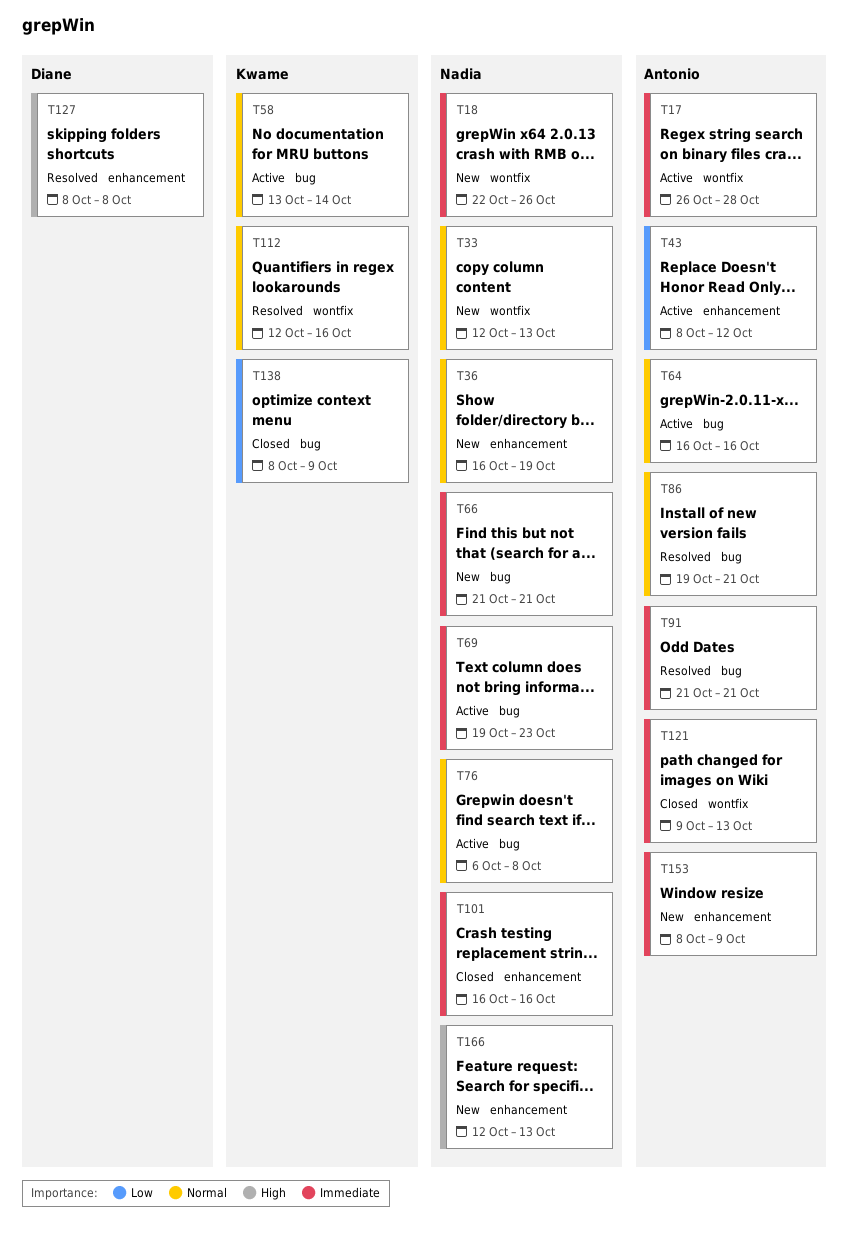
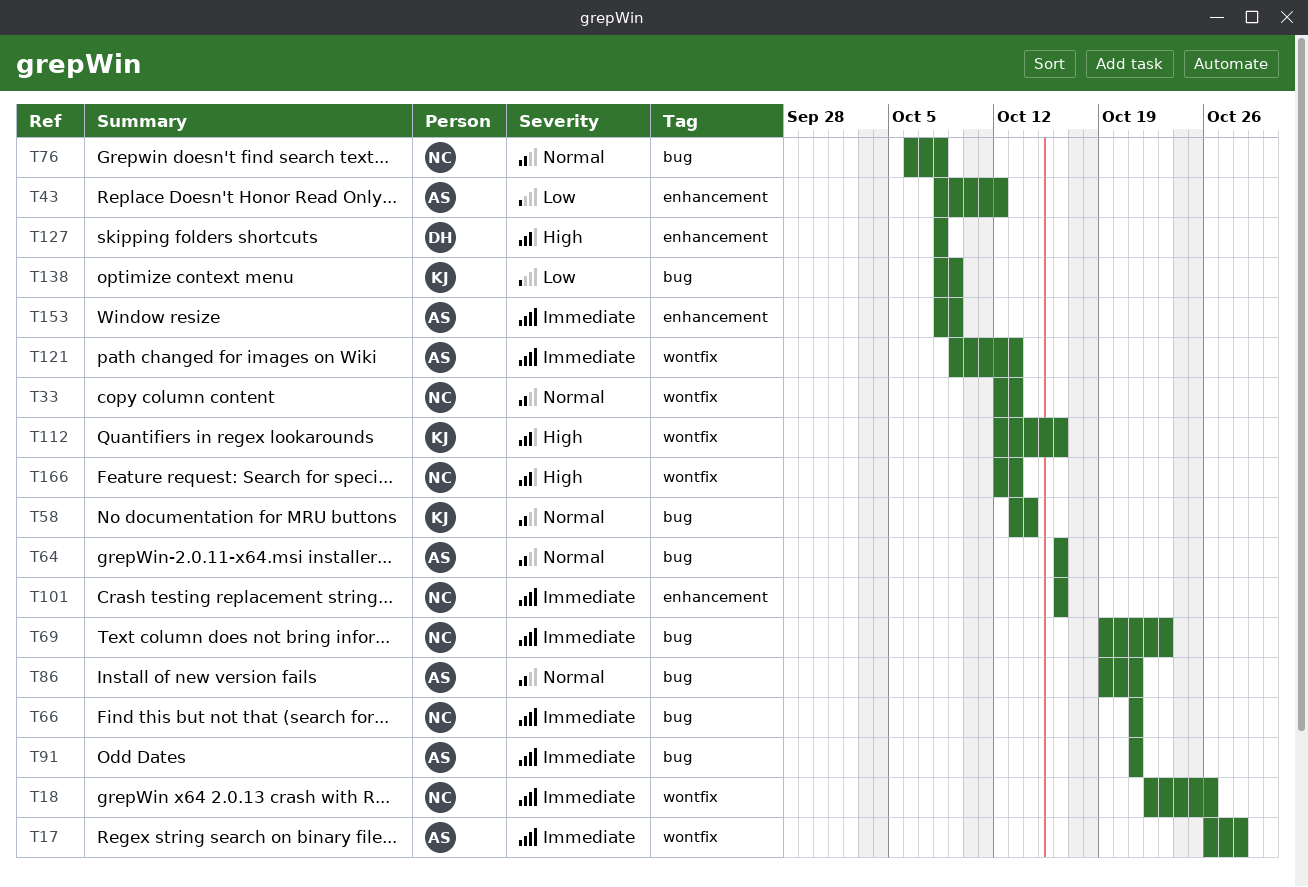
T36: present -> none
T112, priority: Normal -> High
T166, label: enhancement -> wontfix

